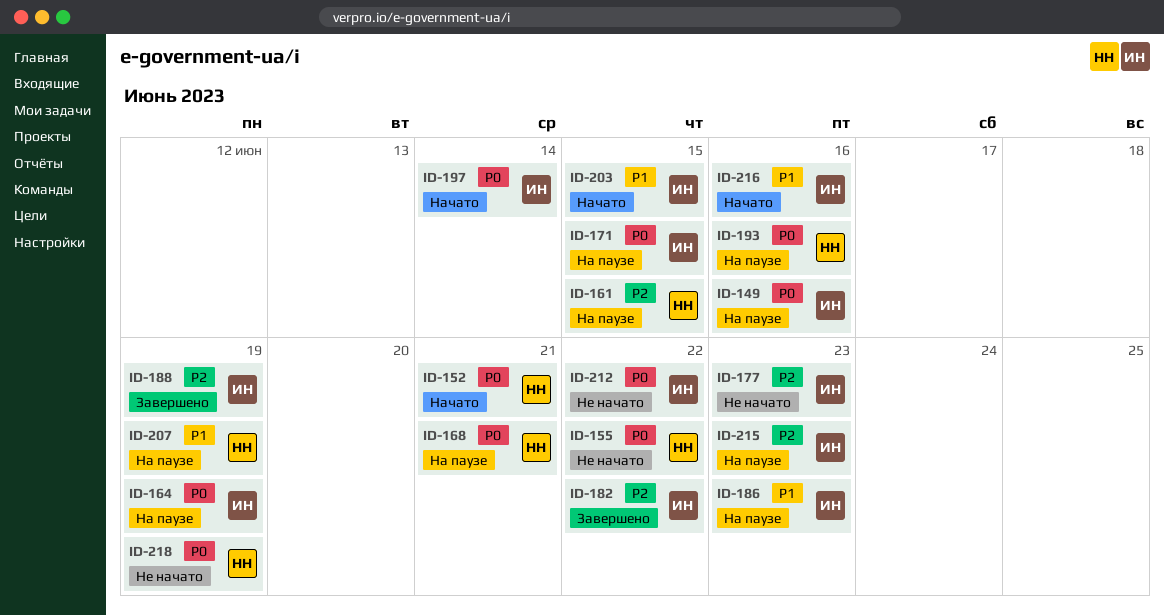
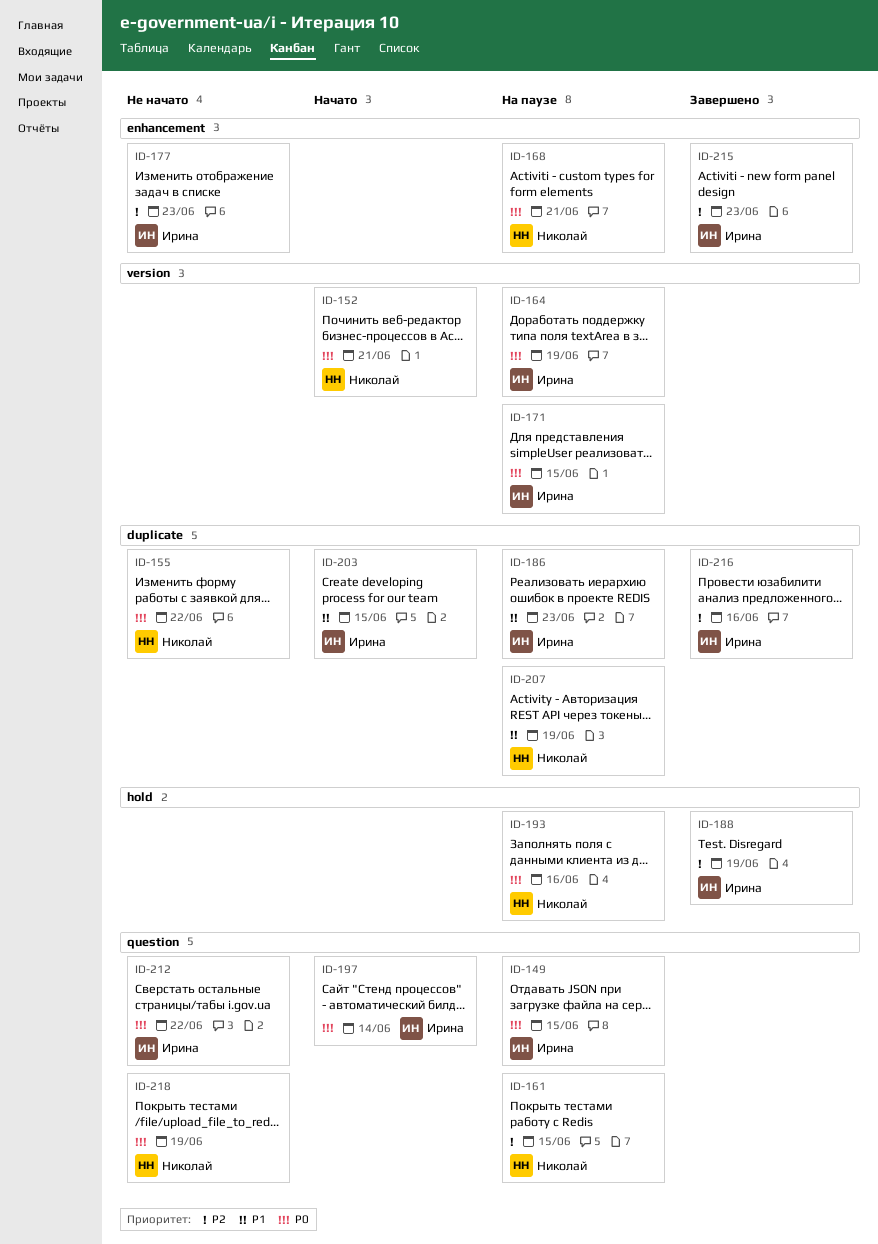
ID-149, due: Jun 16 -> Jun 15
ID-182: present -> none
ID-215, status: На паузе -> Завершено
ID-216, status: Начато -> Завершено
ID-216, priority: P1 -> P2

